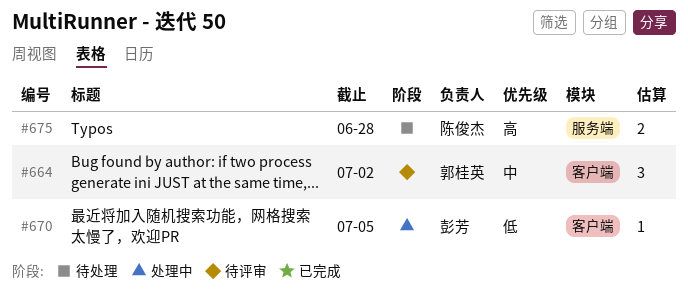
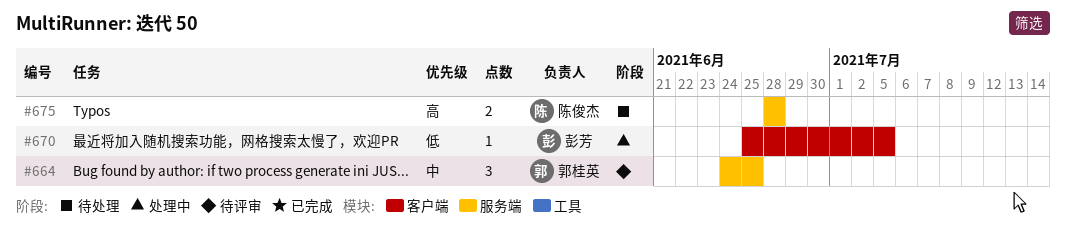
#664, label: 客户端 -> 服务端
#664, due: Jul 2 -> Jun 25

